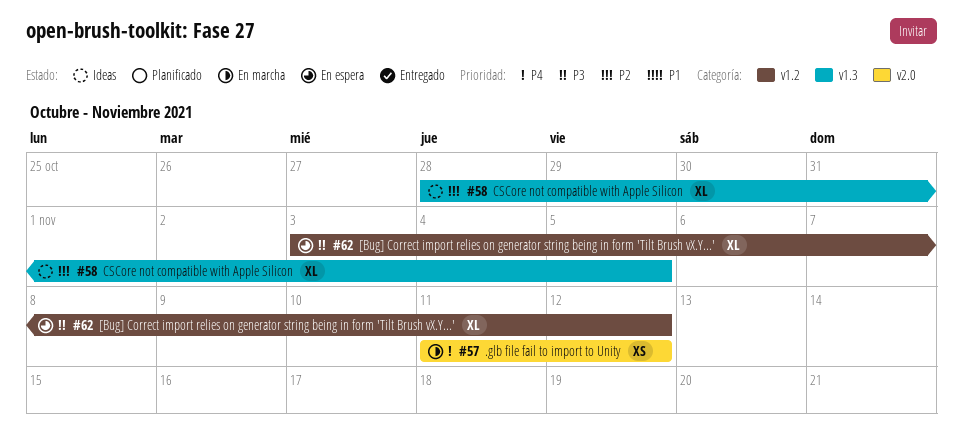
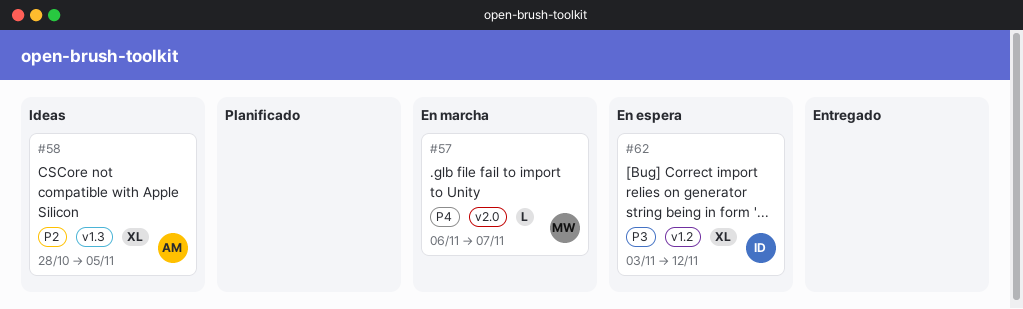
#57, estimate: XS -> L
#57, start: Nov 11 -> Nov 6
#57, due: Nov 12 -> Nov 7

